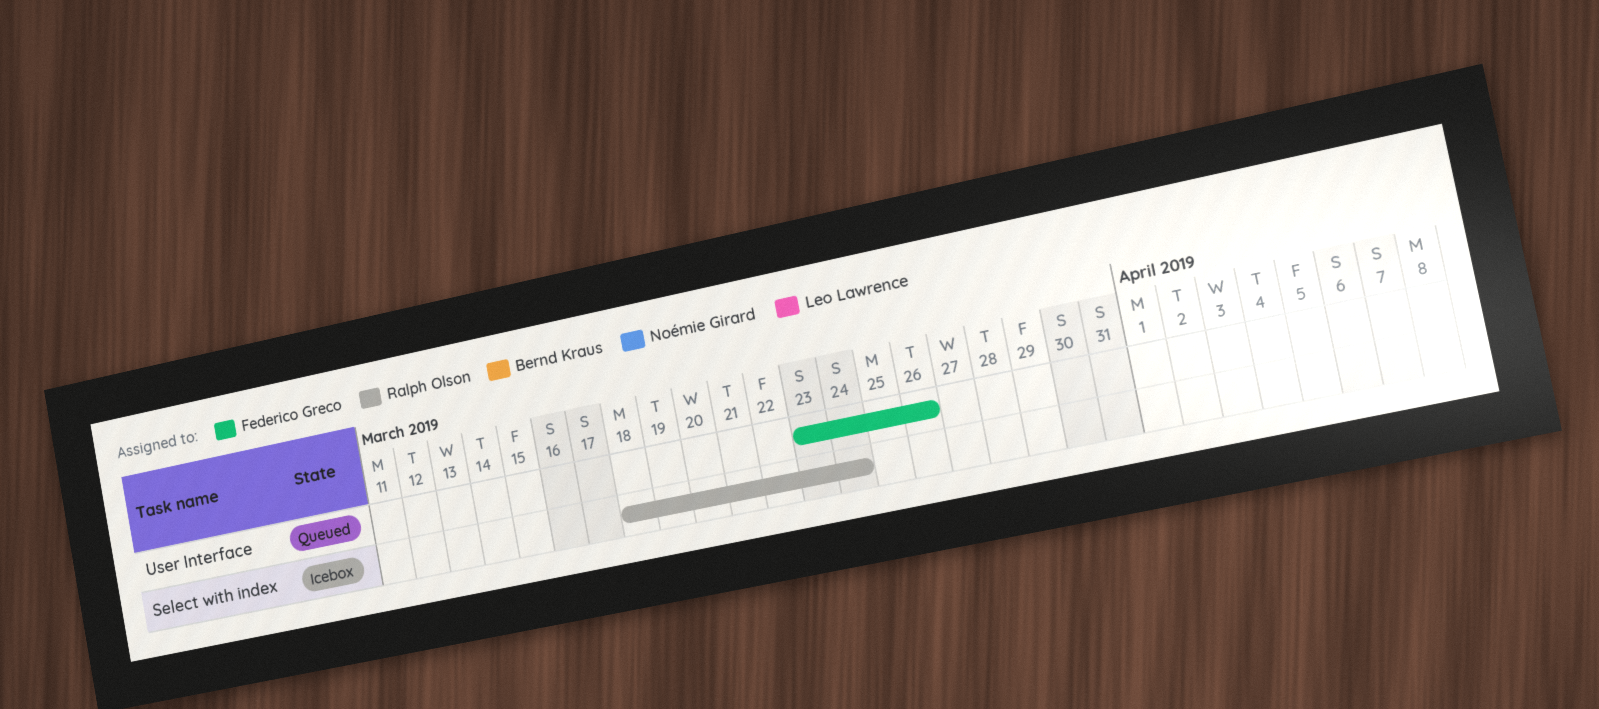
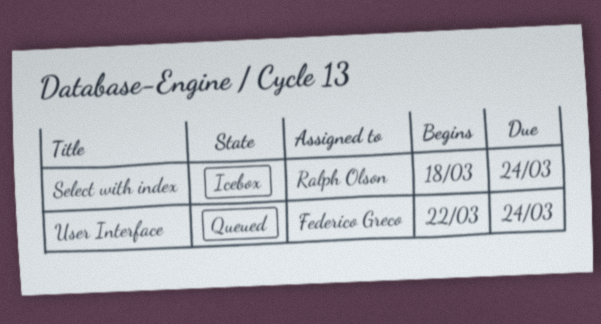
User Interface, start: Mar 23 -> Mar 22
User Interface, due: Mar 26 -> Mar 24

